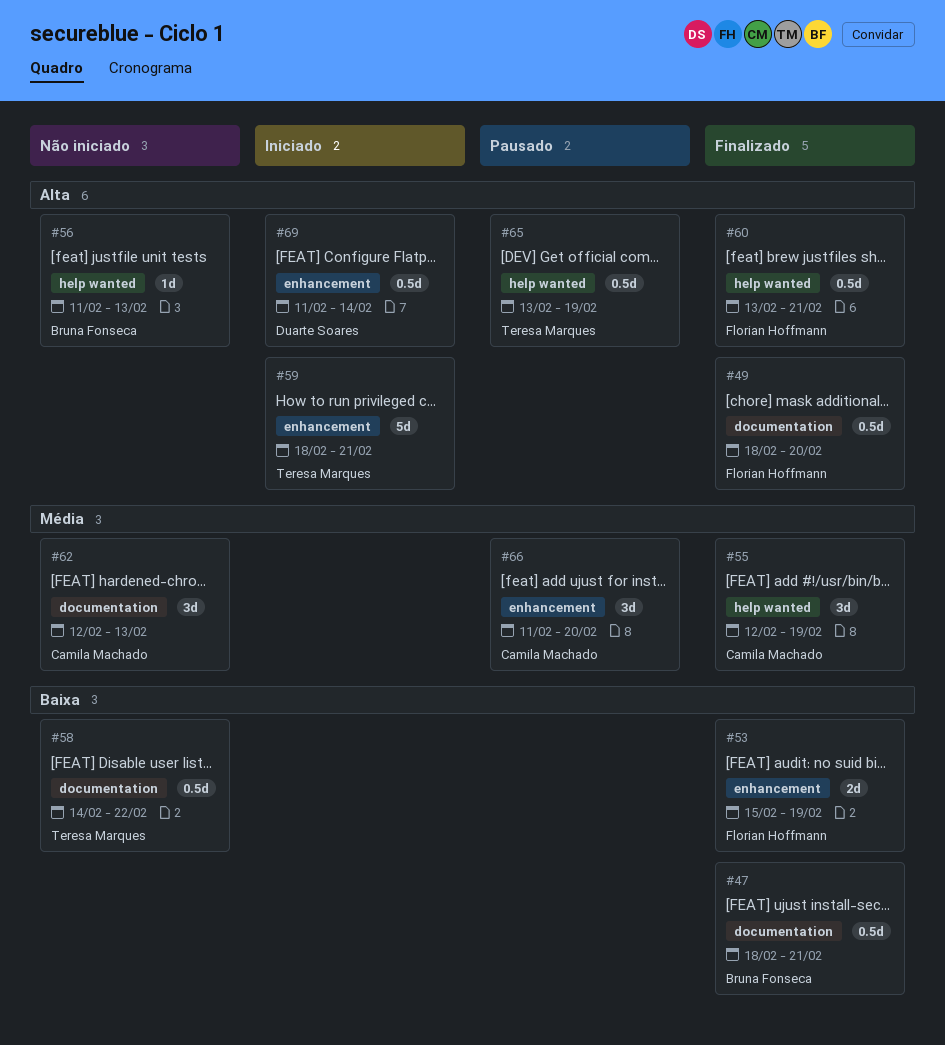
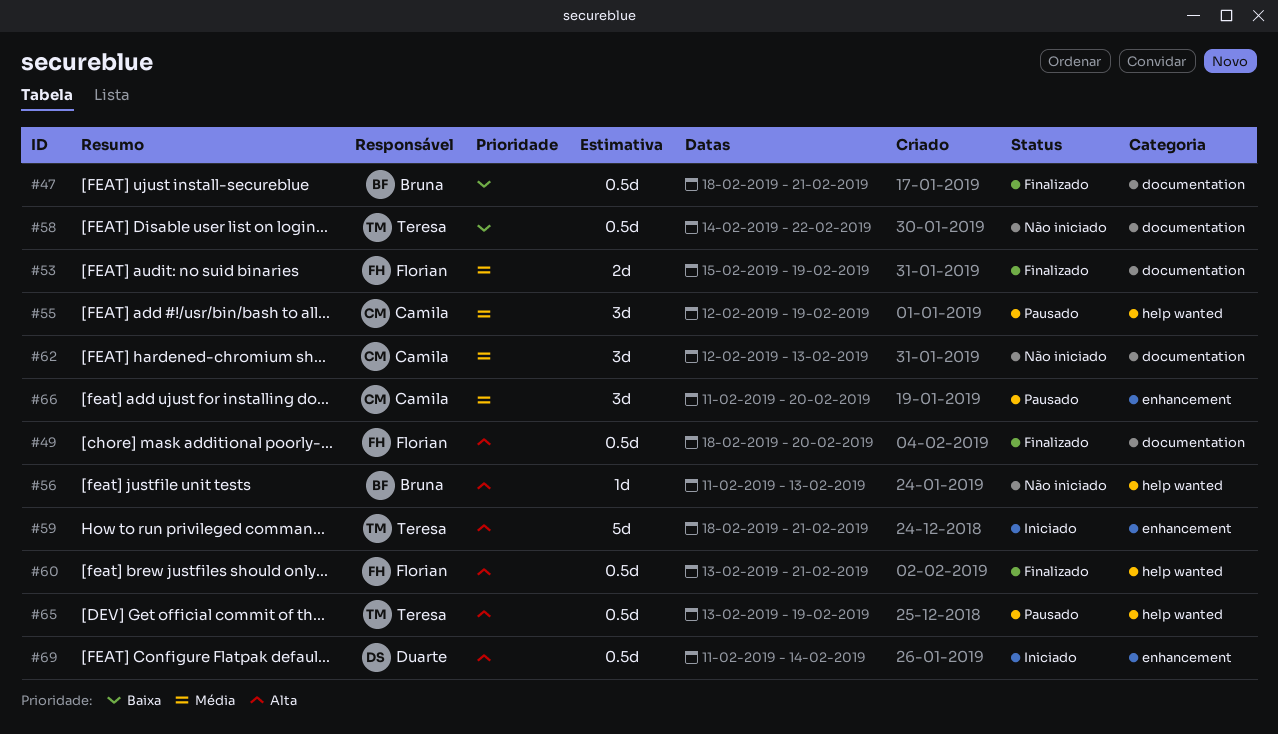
#53, priority: Baixa -> Média
#53, label: enhancement -> documentation
#55, status: Finalizado -> Pausado

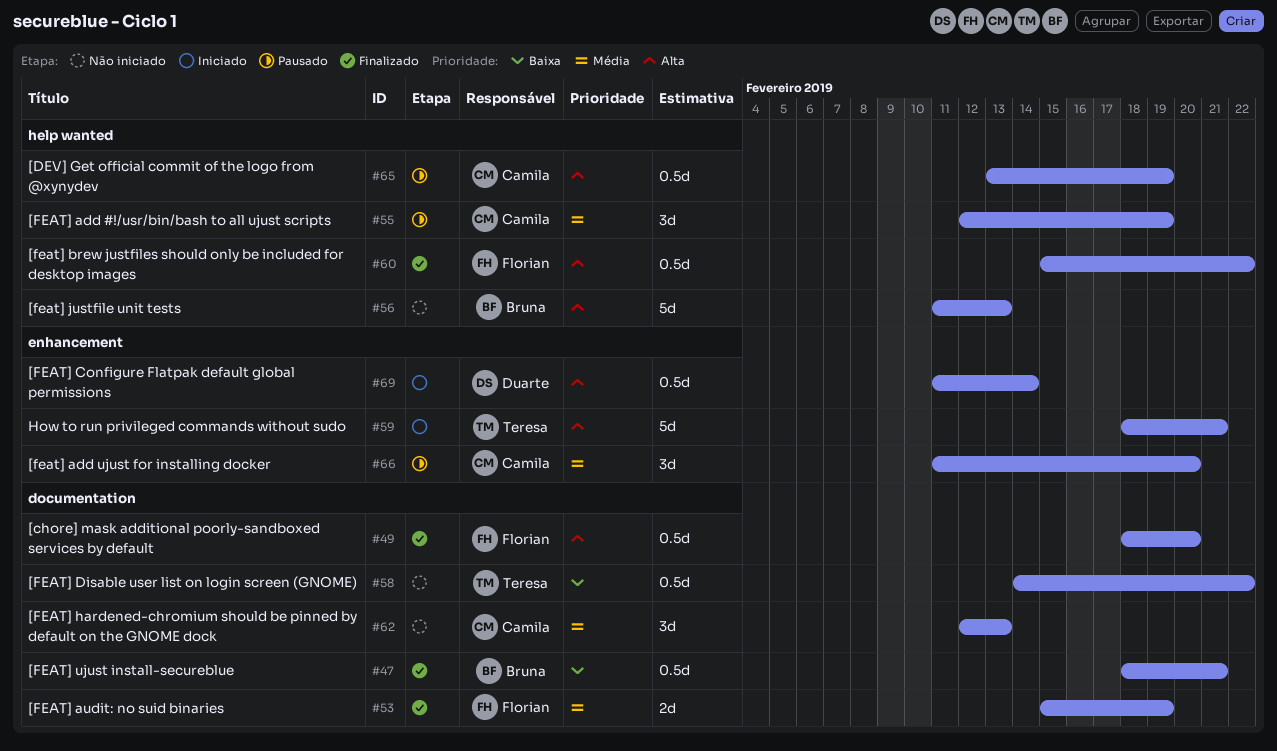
#56, estimate: 1d -> 5d
#60, start: Feb 13 -> Feb 15
#60, due: Feb 21 -> Feb 22
#65, owner: Teresa -> Camila

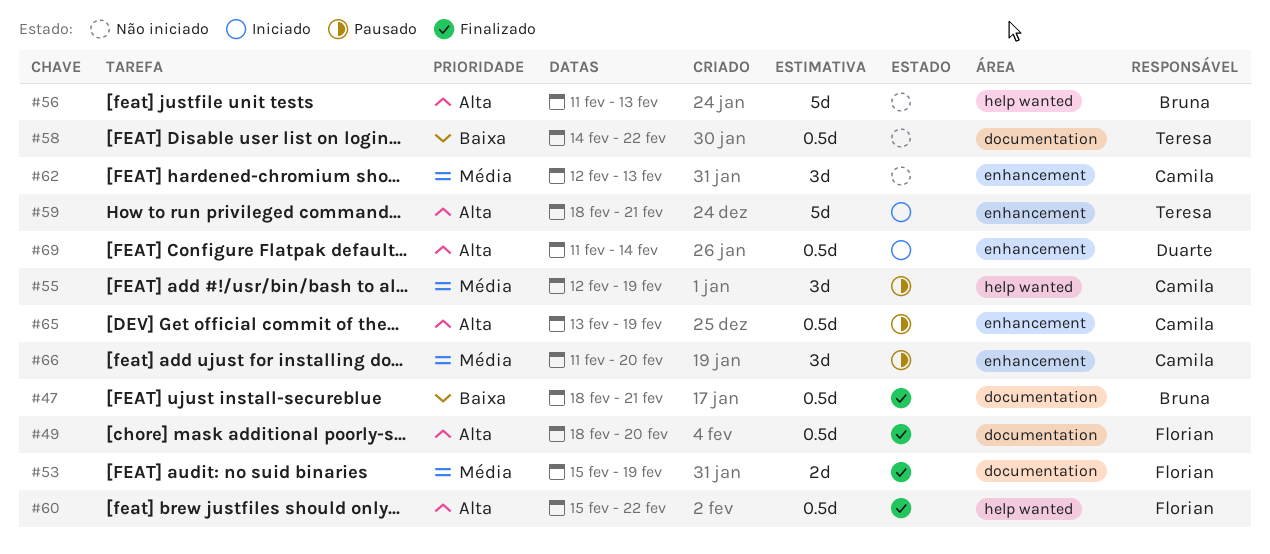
#62, label: documentation -> enhancement
#65, label: help wanted -> enhancement

